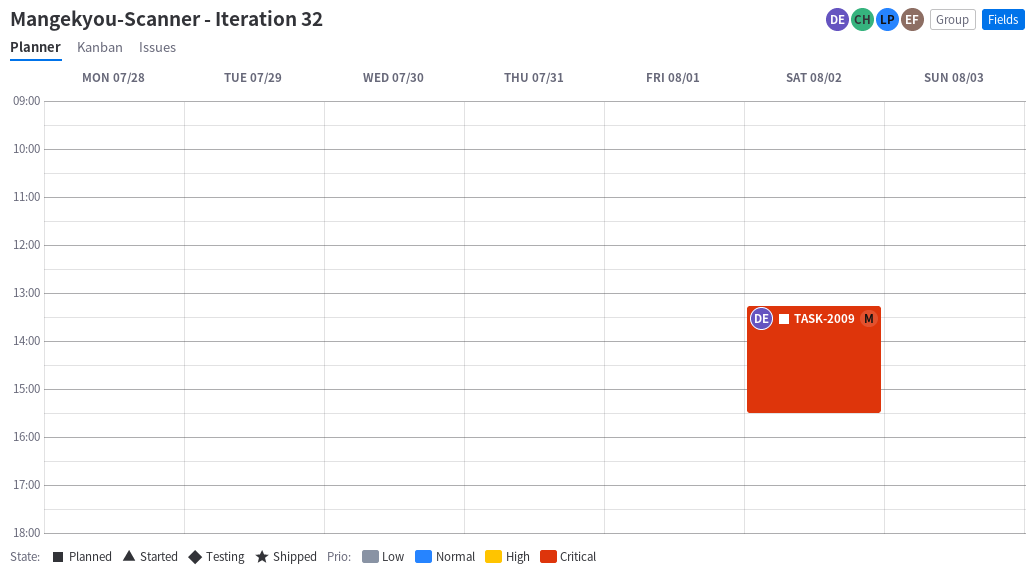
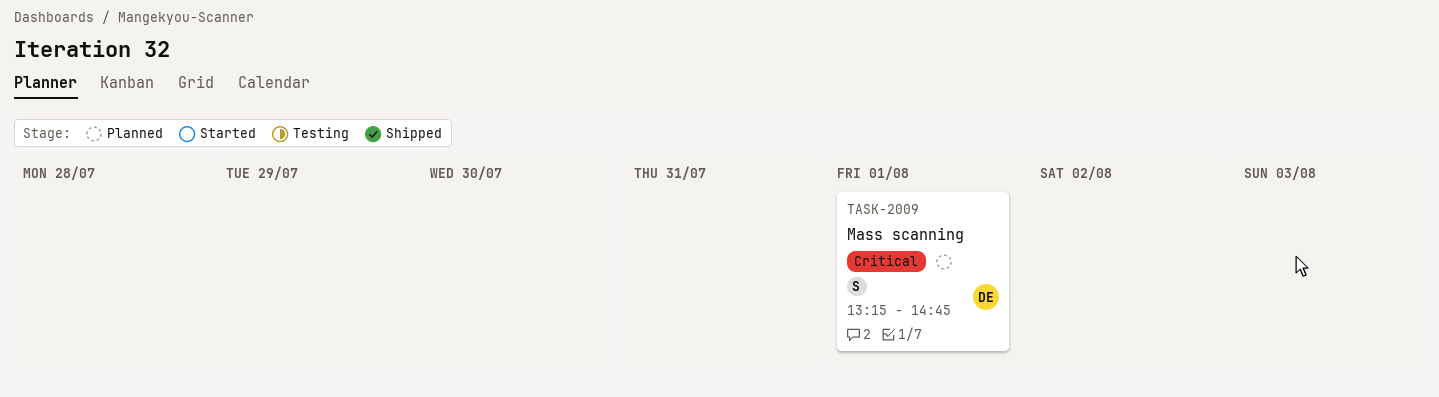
TASK-2009, estimate: M -> S
TASK-2009, day: Aug 2 -> Aug 1
TASK-2009, ends: 15:30 -> 14:45

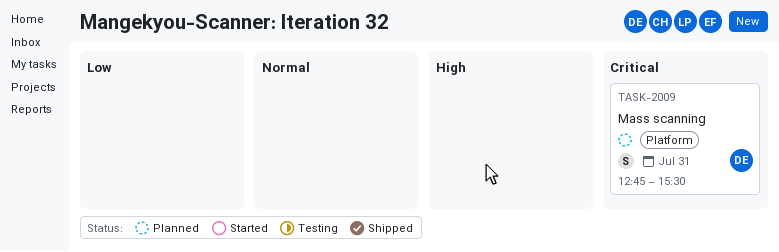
TASK-2009, day: Aug 1 -> Jul 31
TASK-2009, begins: 13:15 -> 12:45
TASK-2009, ends: 14:45 -> 15:30

